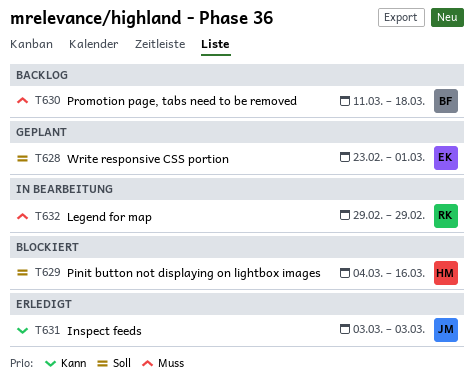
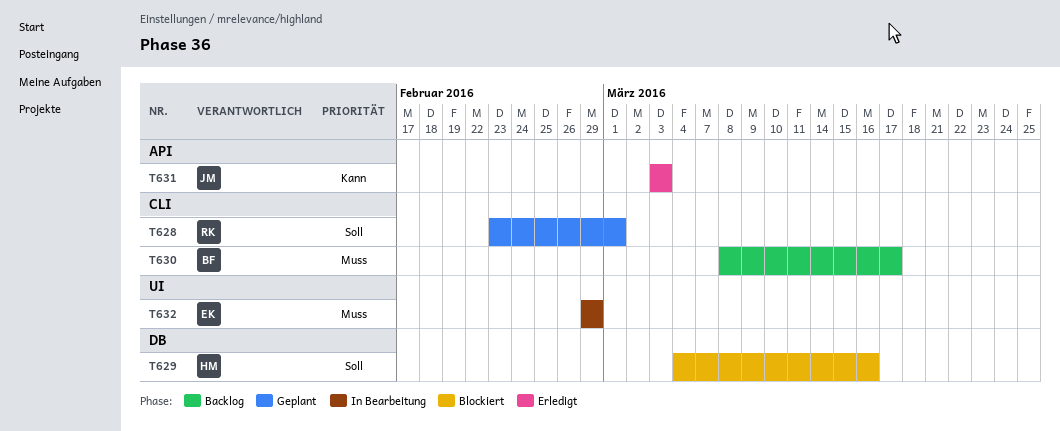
T628, owner: EK -> RK
T630, start: Mar 11 -> Mar 8
T630, due: Mar 18 -> Mar 17
T632, owner: RK -> EK

